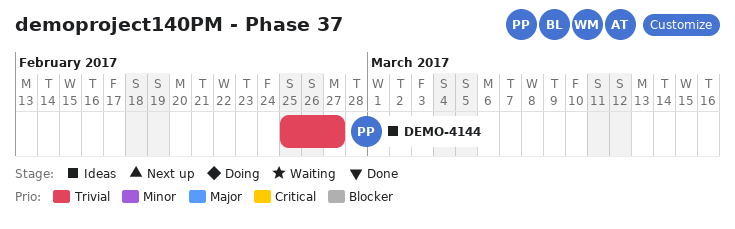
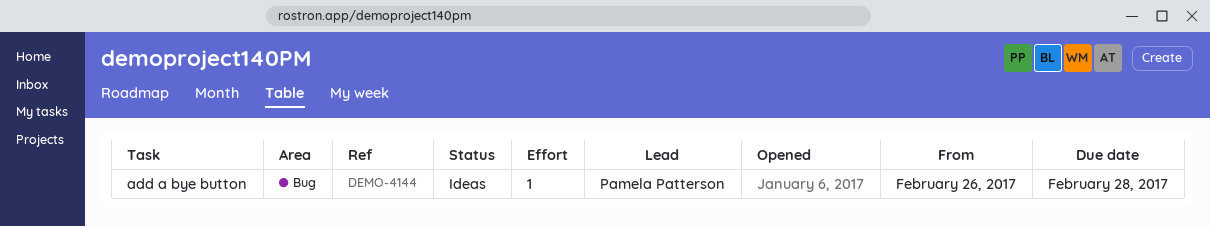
DEMO-4144, start: Feb 25 -> Feb 26
DEMO-4144, due: Feb 27 -> Feb 28

